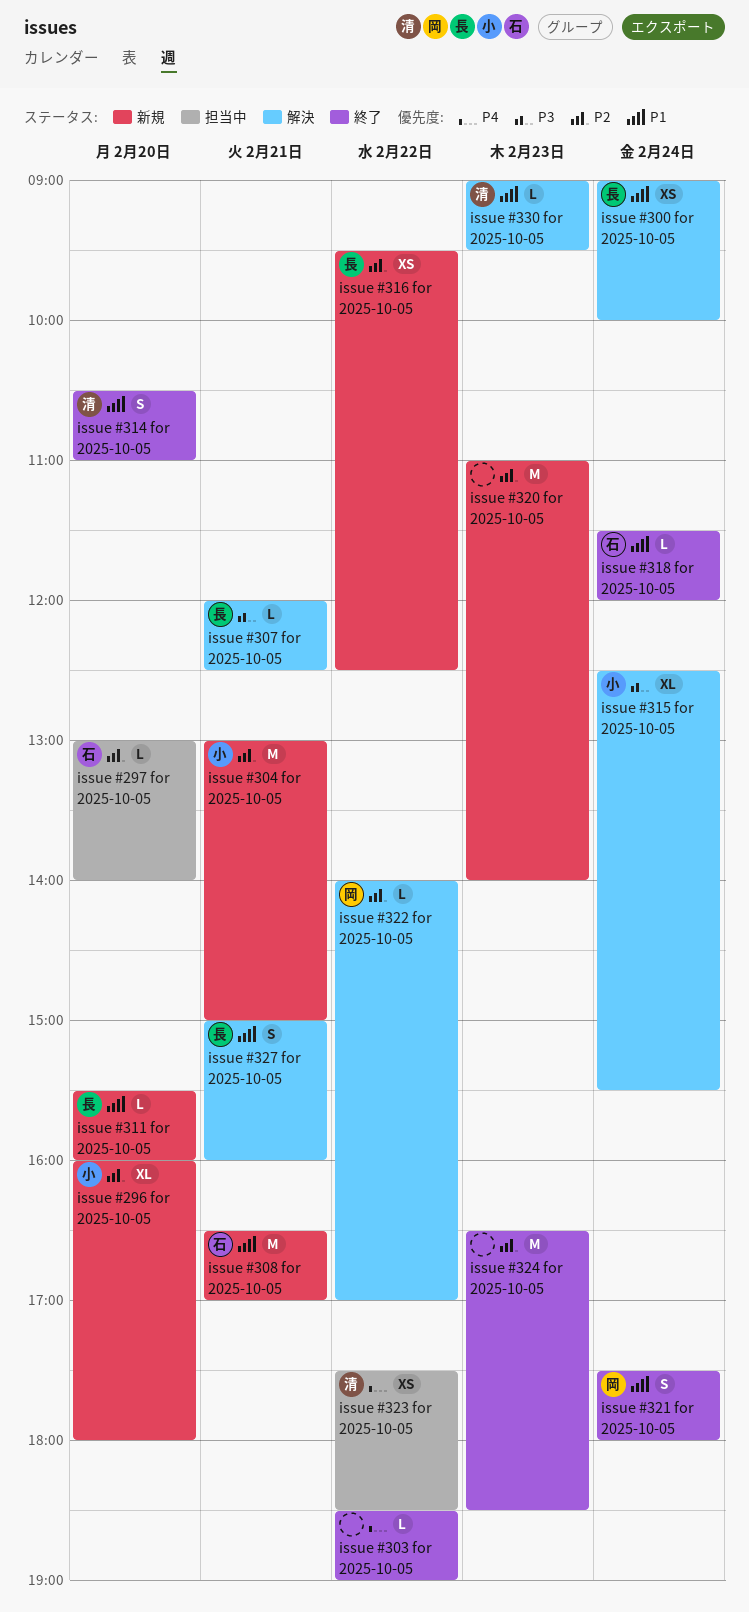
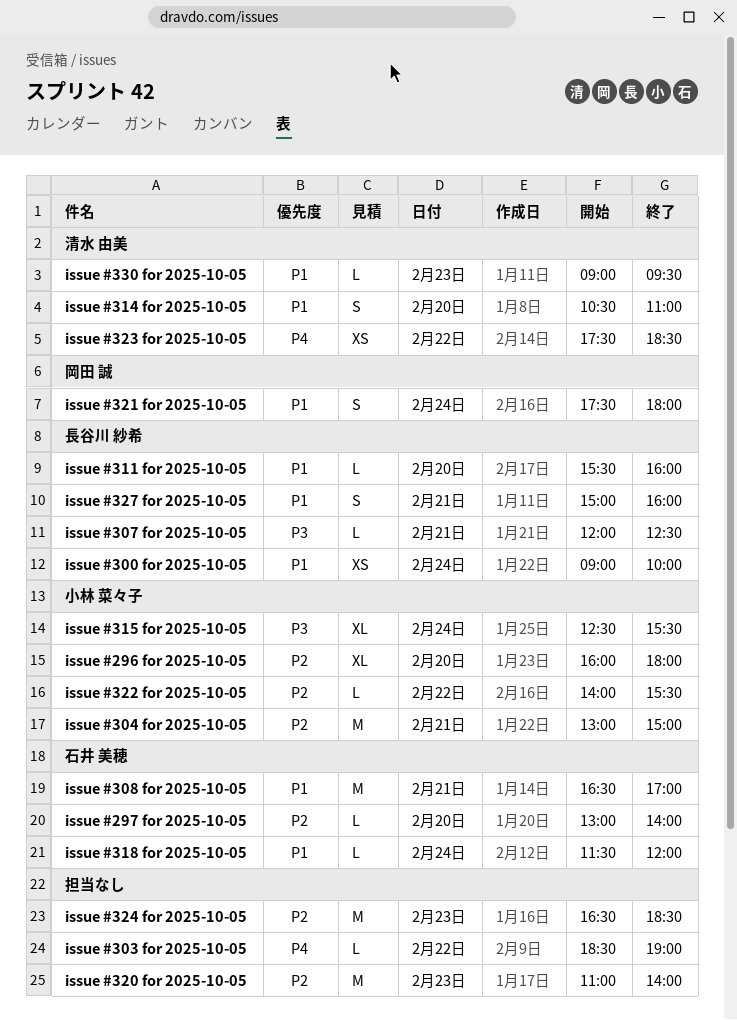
issue #316 for 2025-10-05: present -> none
issue #322 for 2025-10-05, owner: 岡田 誠 -> 小林 菜々子
issue #322 for 2025-10-05, ends: 17:00 -> 15:30

